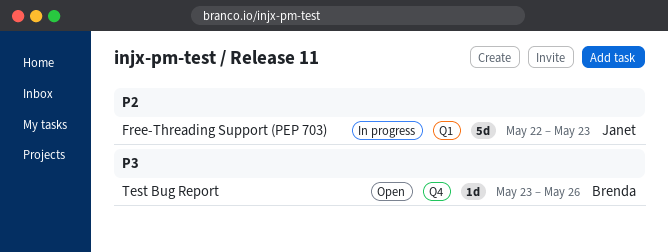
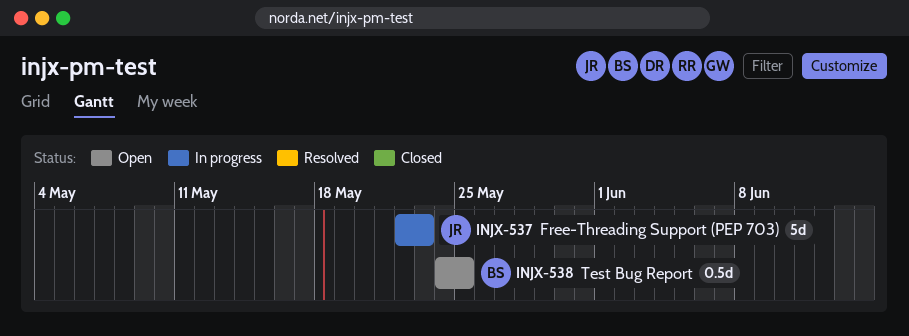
Test Bug Report, estimate: 1d -> 0.5d
Test Bug Report, start: May 23 -> May 24
Test Bug Report, due: May 26 -> May 25

